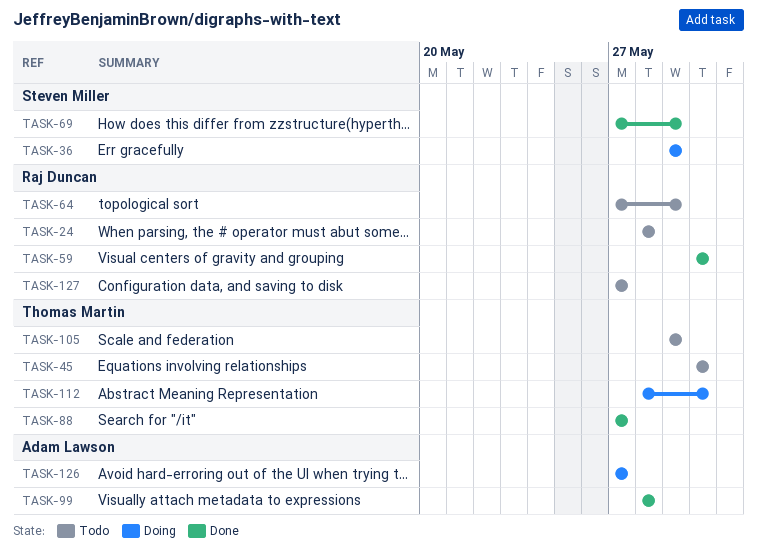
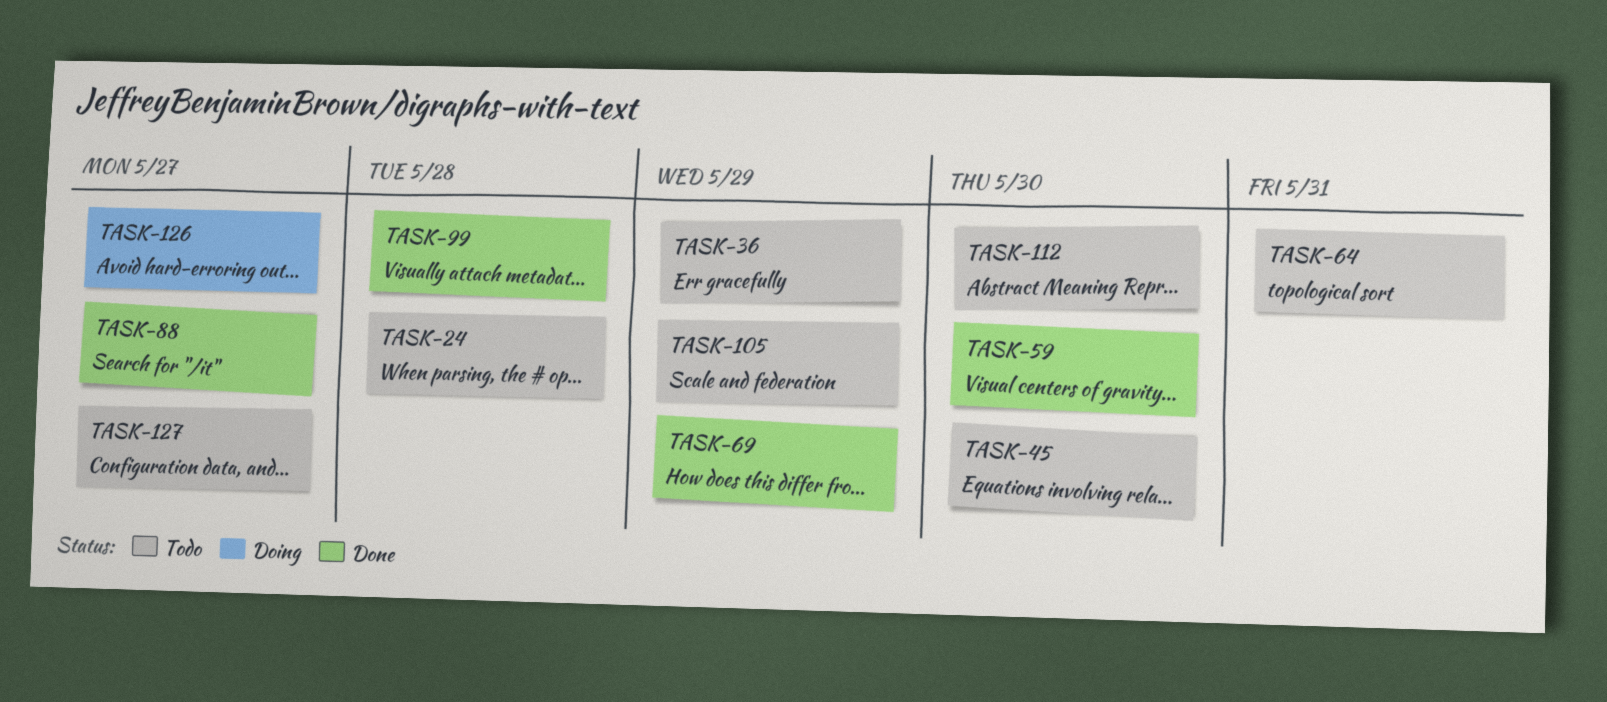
TASK-36, status: Doing -> Todo
TASK-64, due: May 29 -> May 31
TASK-112, status: Doing -> Todo

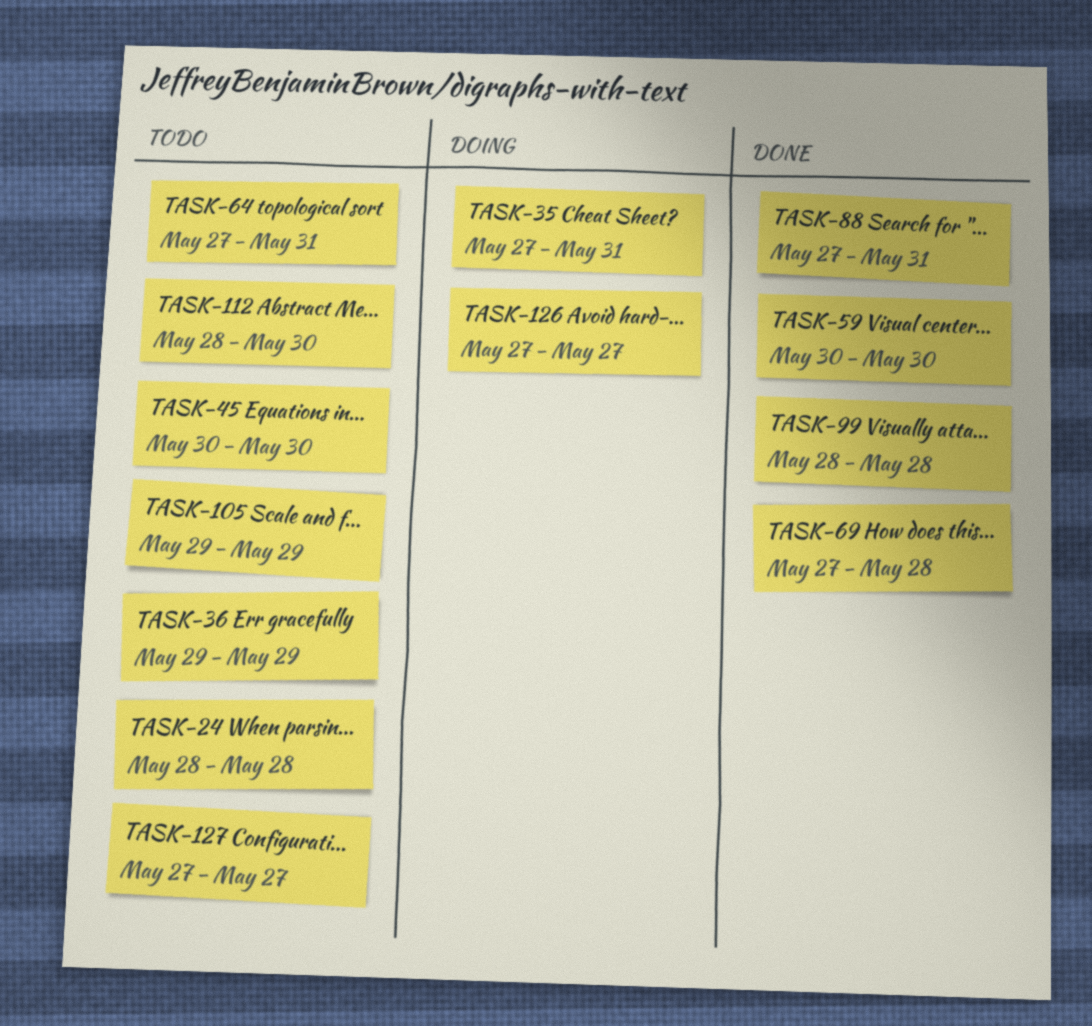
TASK-35: none -> present
TASK-69, due: May 29 -> May 28
TASK-88, due: May 27 -> May 31

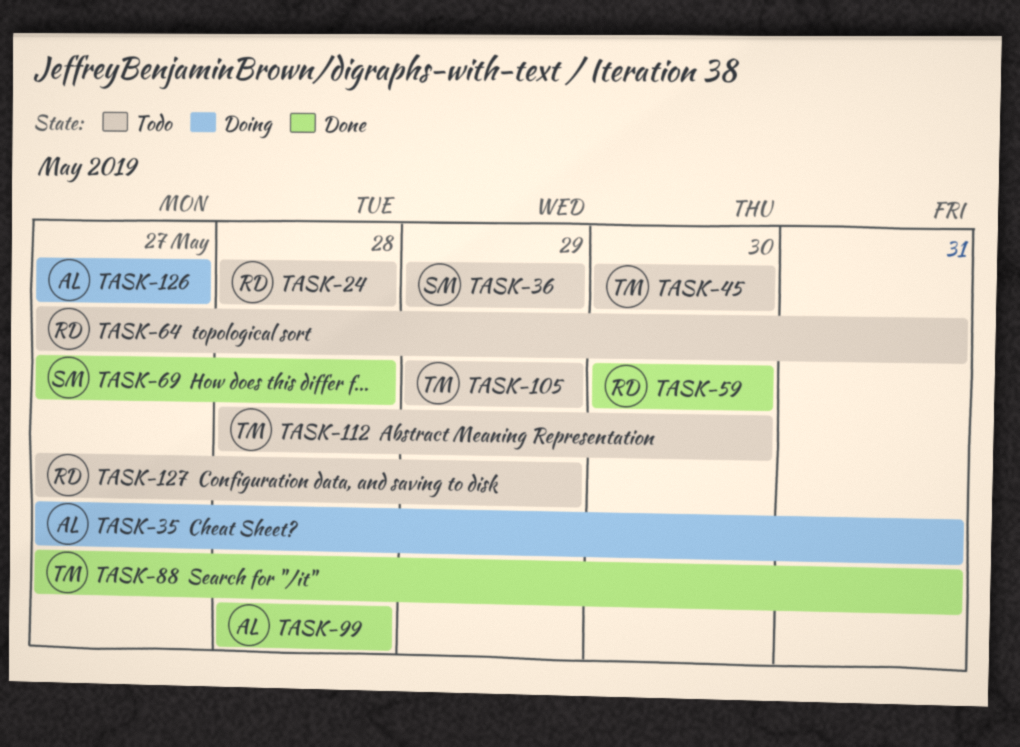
TASK-127, due: May 27 -> May 29

